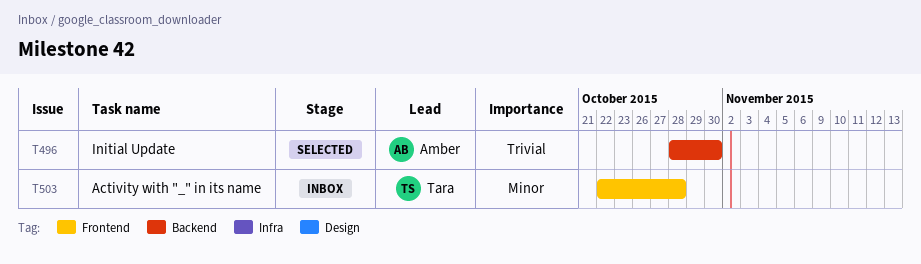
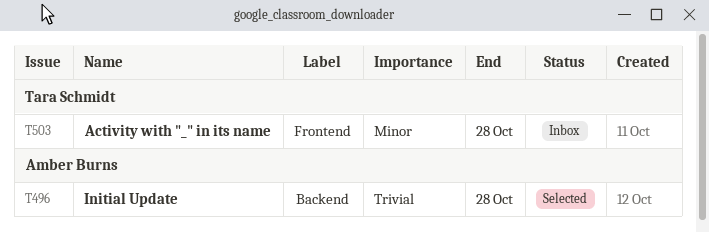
T496, due: Oct 30 -> Oct 28

